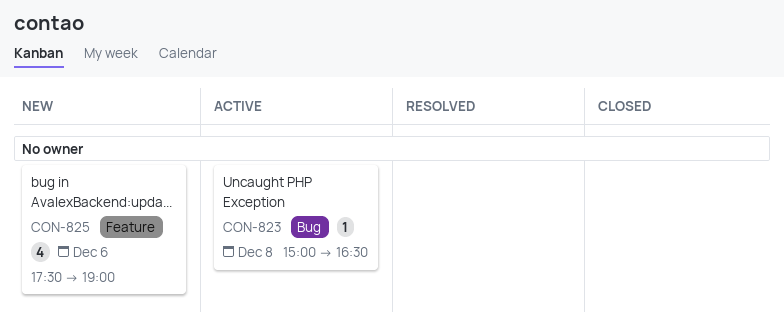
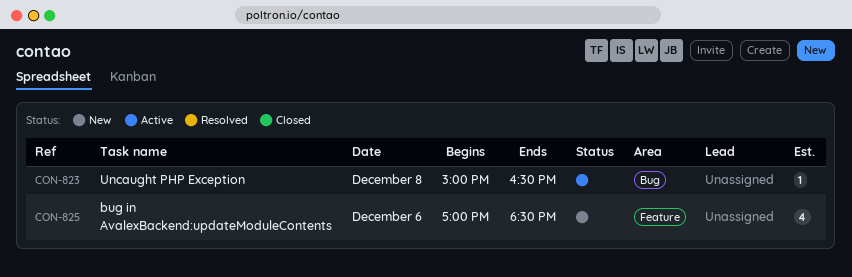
CON-825, begins: 17:30 -> 17:00
CON-825, ends: 19:00 -> 18:30

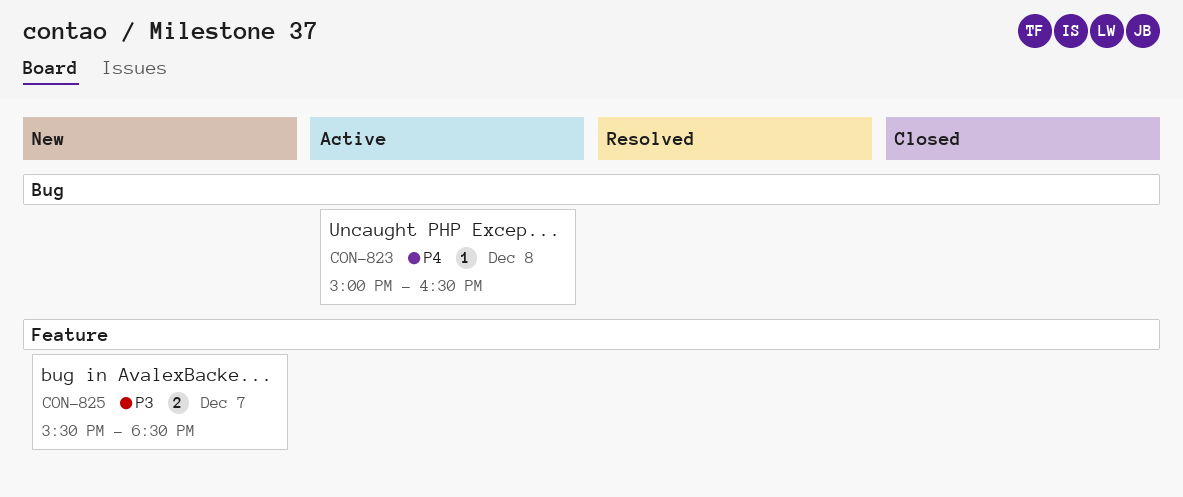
CON-825, estimate: 4 -> 2
CON-825, day: Dec 6 -> Dec 7
CON-825, begins: 17:00 -> 15:30

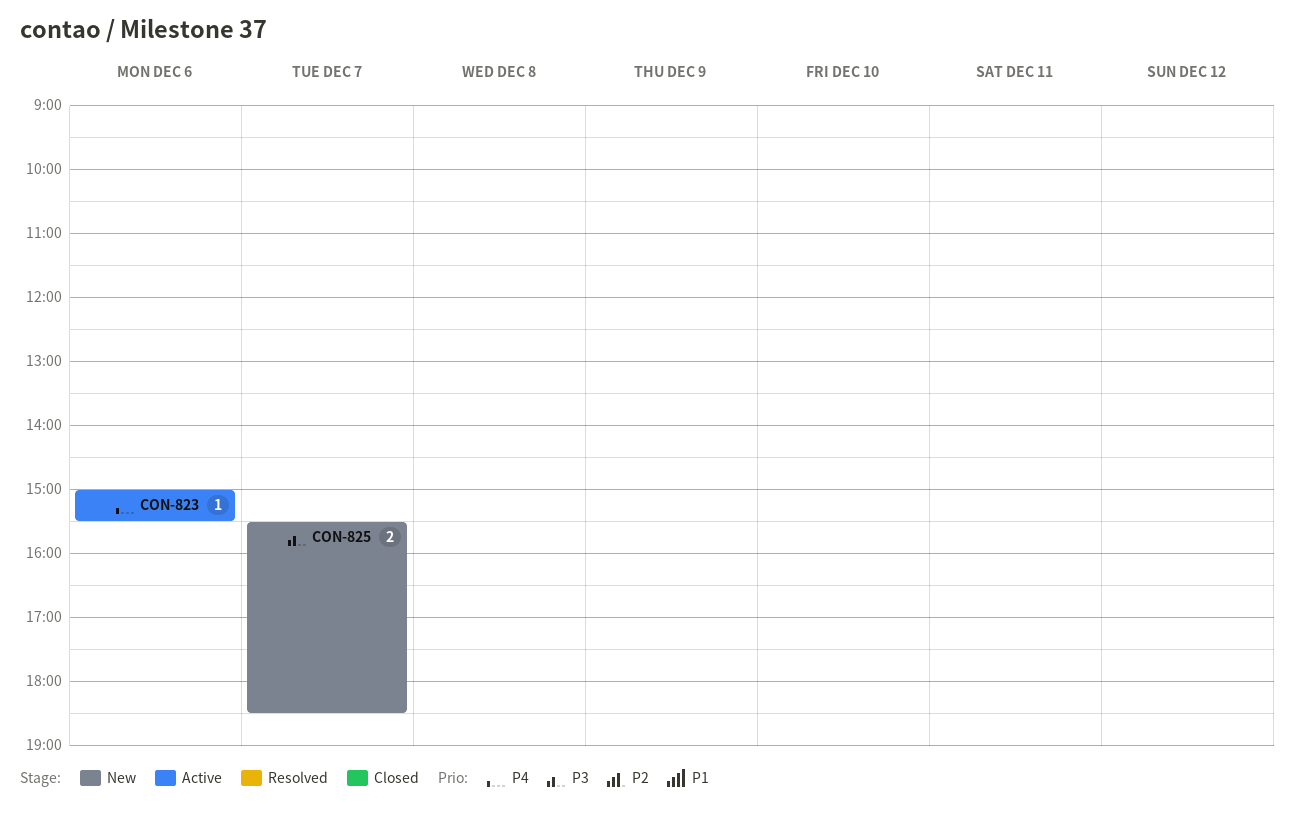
CON-823, day: Dec 8 -> Dec 6
CON-823, ends: 16:30 -> 15:30

